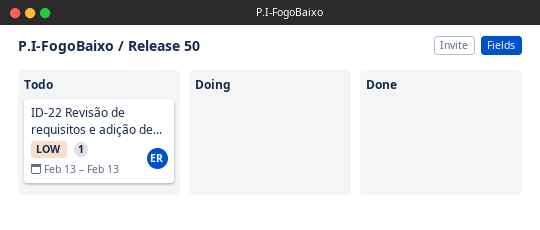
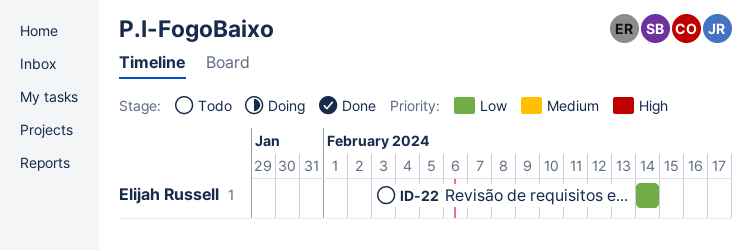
ID-22, start: Feb 13 -> Feb 14
ID-22, due: Feb 13 -> Feb 14

